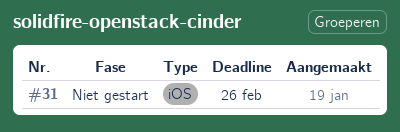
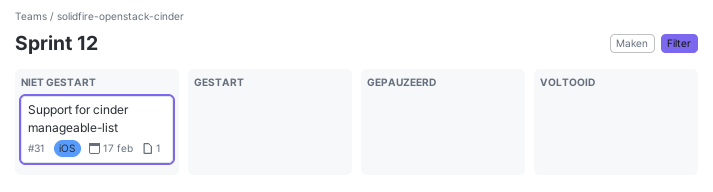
#31, due: Feb 26 -> Feb 17

